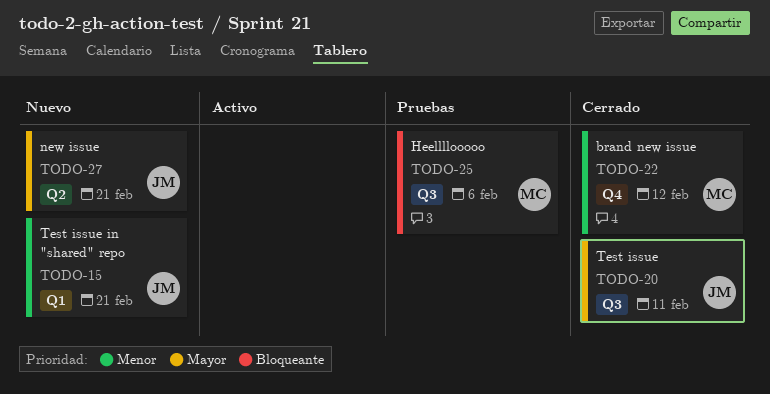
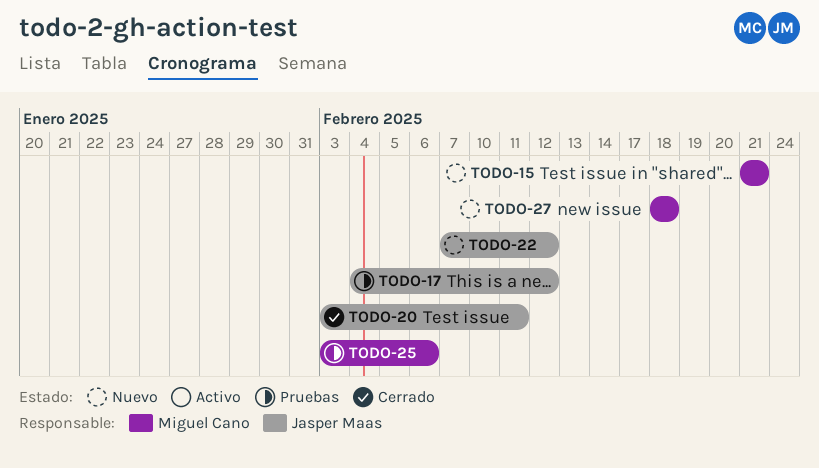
TODO-15, owner: Jasper Maas -> Miguel Cano
TODO-17: none -> present
TODO-22, status: Cerrado -> Nuevo
TODO-22, owner: Miguel Cano -> Jasper Maas
TODO-27, owner: Jasper Maas -> Miguel Cano
TODO-27, due: Feb 21 -> Feb 18

